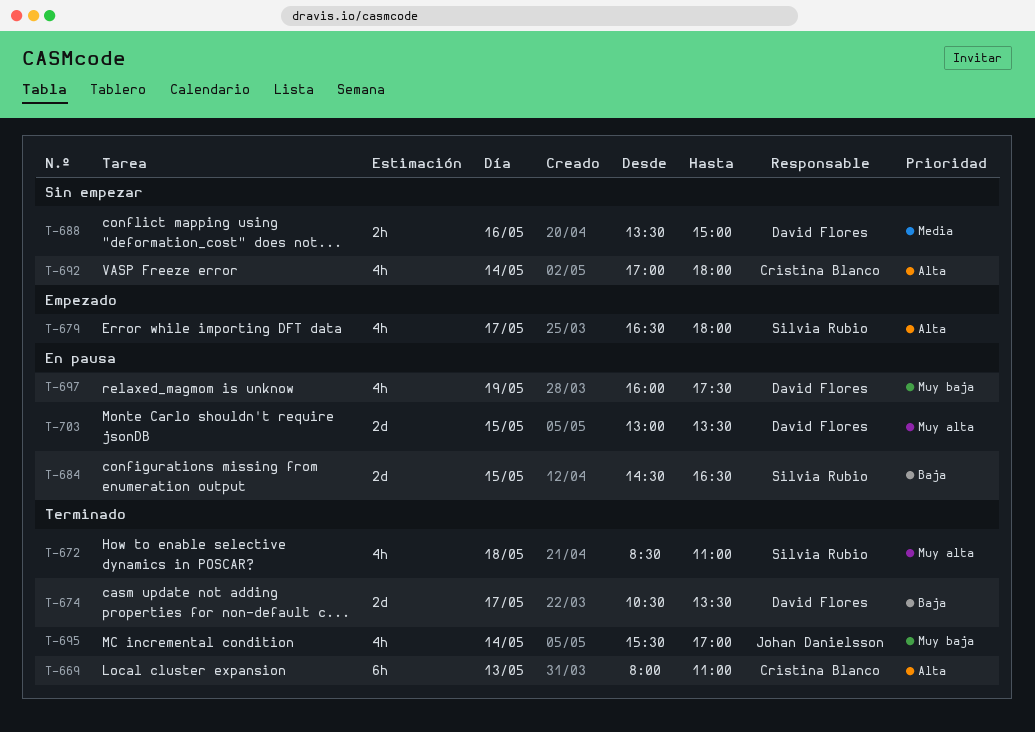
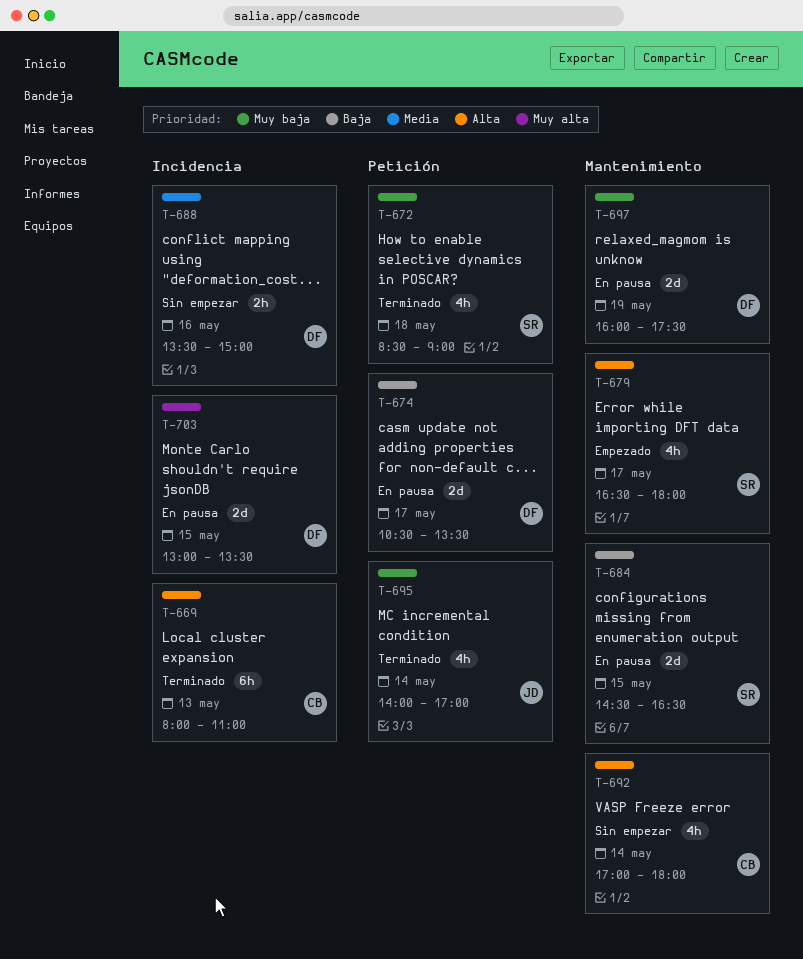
T-672, priority: Muy alta -> Muy baja
T-672, ends: 11:00 -> 09:00
T-674, status: Terminado -> En pausa
T-695, begins: 15:30 -> 14:00
T-697, estimate: 4h -> 2d

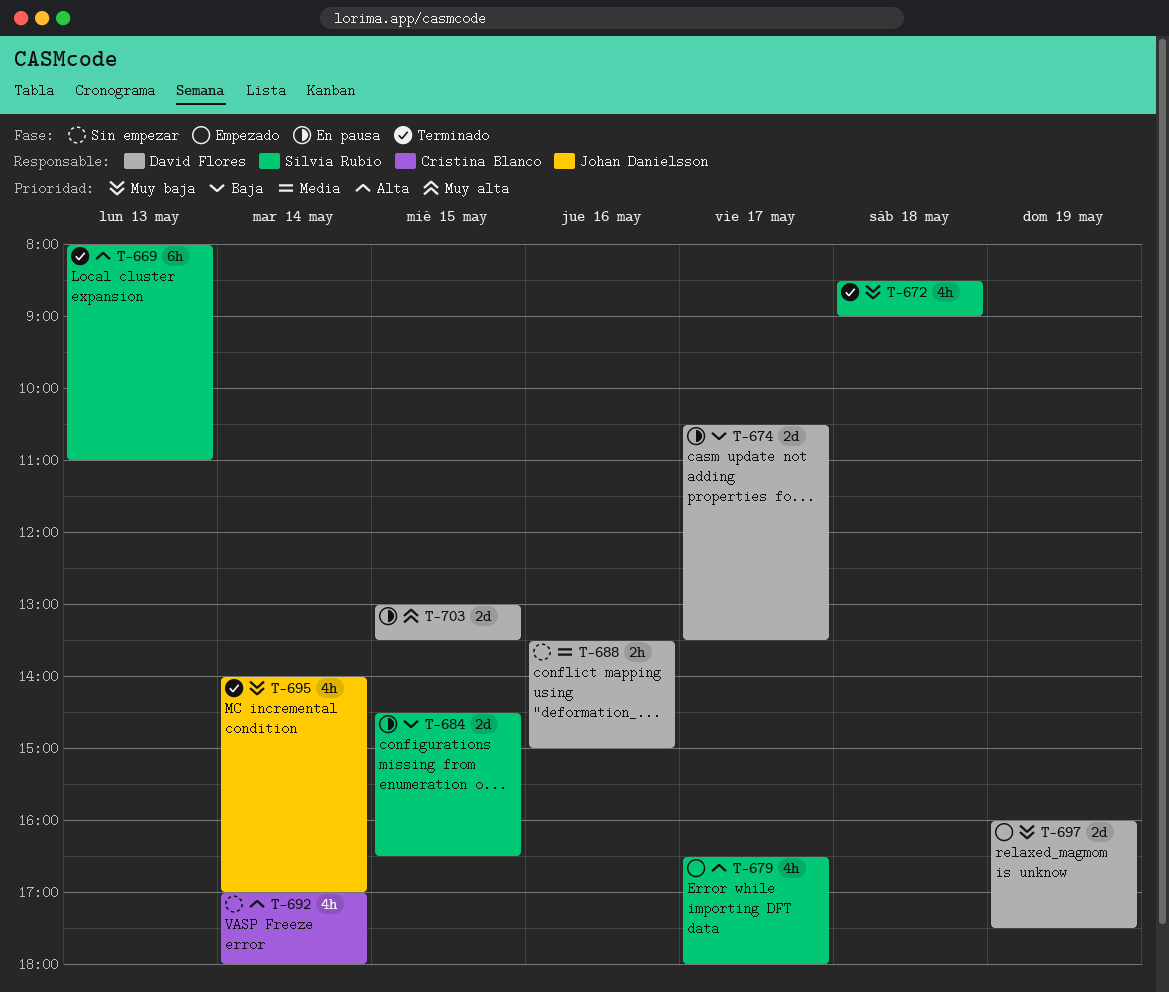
T-669, owner: Cristina Blanco -> Silvia Rubio
T-697, status: En pausa -> Empezado

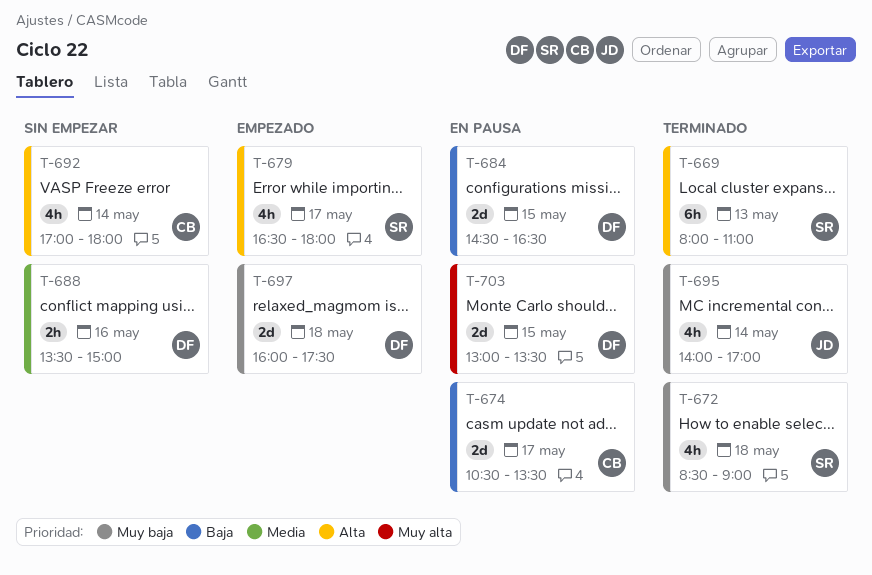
T-674, owner: David Flores -> Cristina Blanco
T-684, owner: Silvia Rubio -> David Flores
T-697, day: May 19 -> May 18

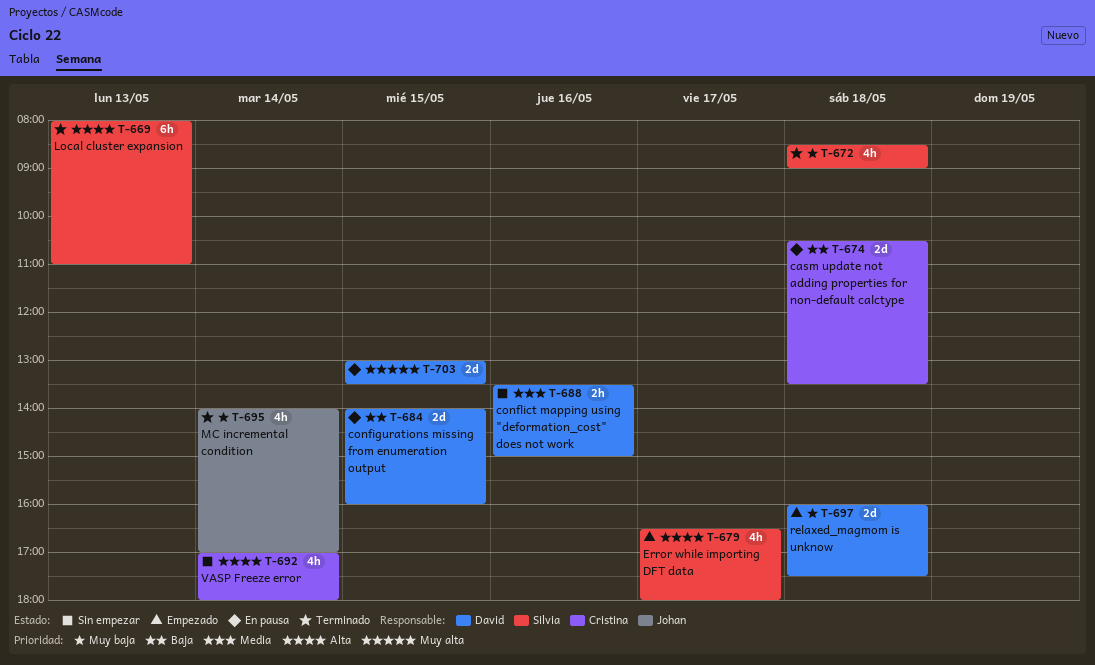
T-674, day: May 17 -> May 18
T-684, begins: 14:30 -> 14:00
T-684, ends: 16:30 -> 16:00

